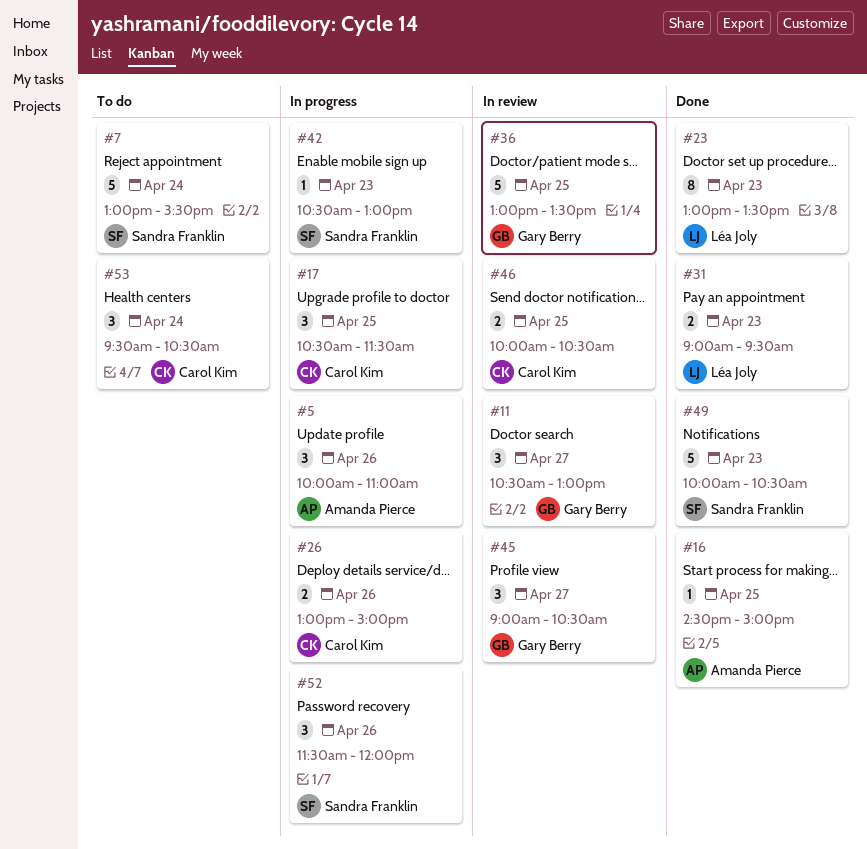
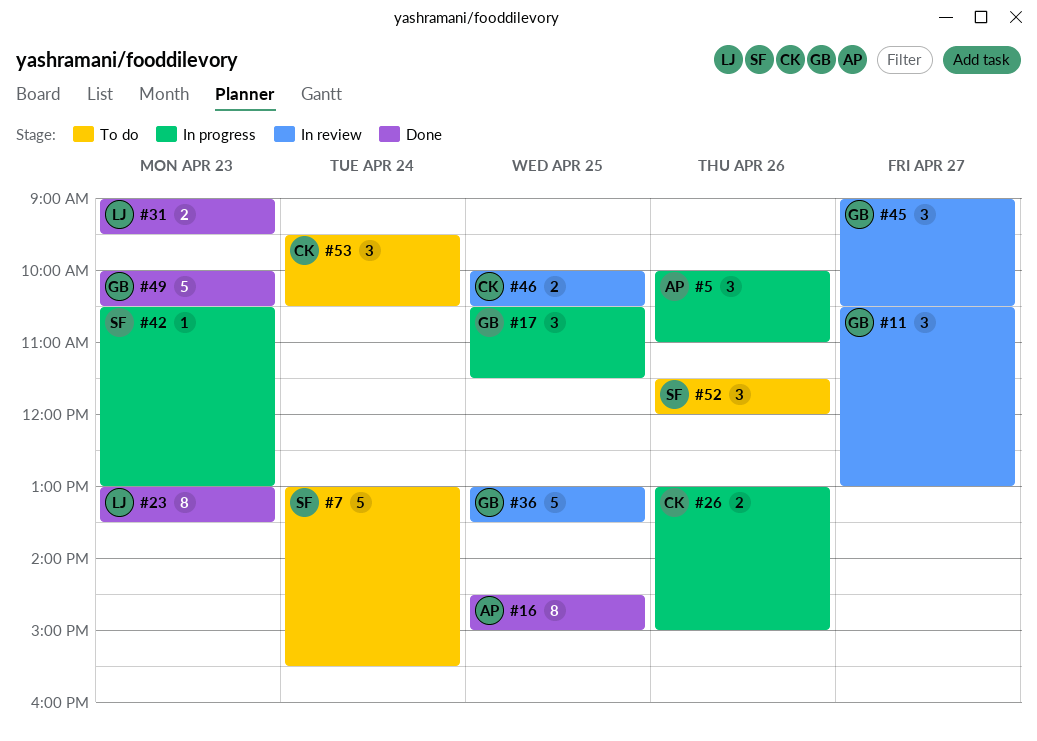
#16, estimate: 1 -> 8
#17, owner: Carol Kim -> Gary Berry
#49, owner: Sandra Franklin -> Gary Berry
#52, status: In progress -> To do

